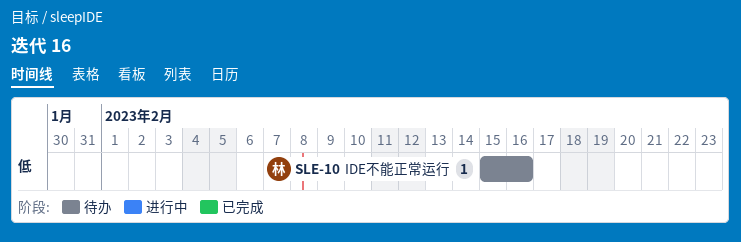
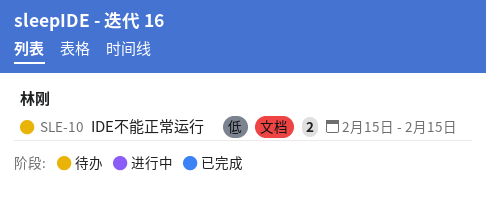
SLE-10, estimate: 1 -> 2
SLE-10, due: Feb 16 -> Feb 15

